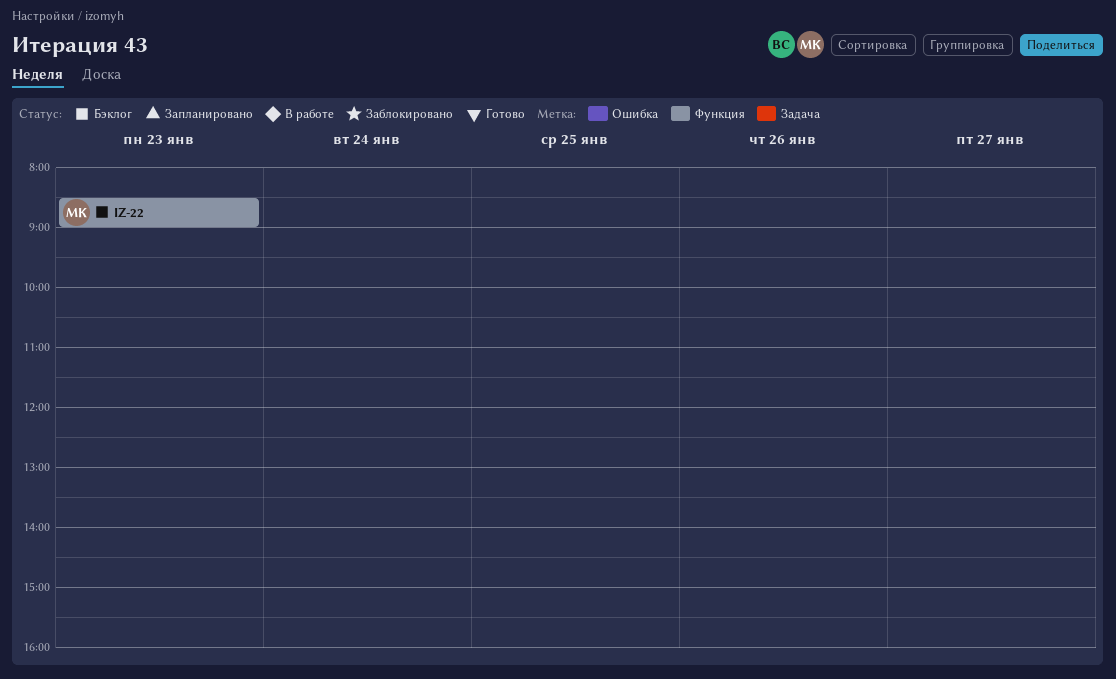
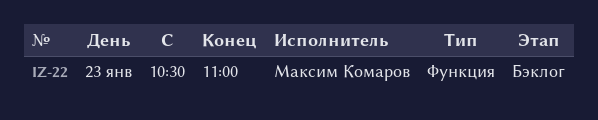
IZ-22, begins: 08:30 -> 10:30
IZ-22, ends: 09:00 -> 11:00

